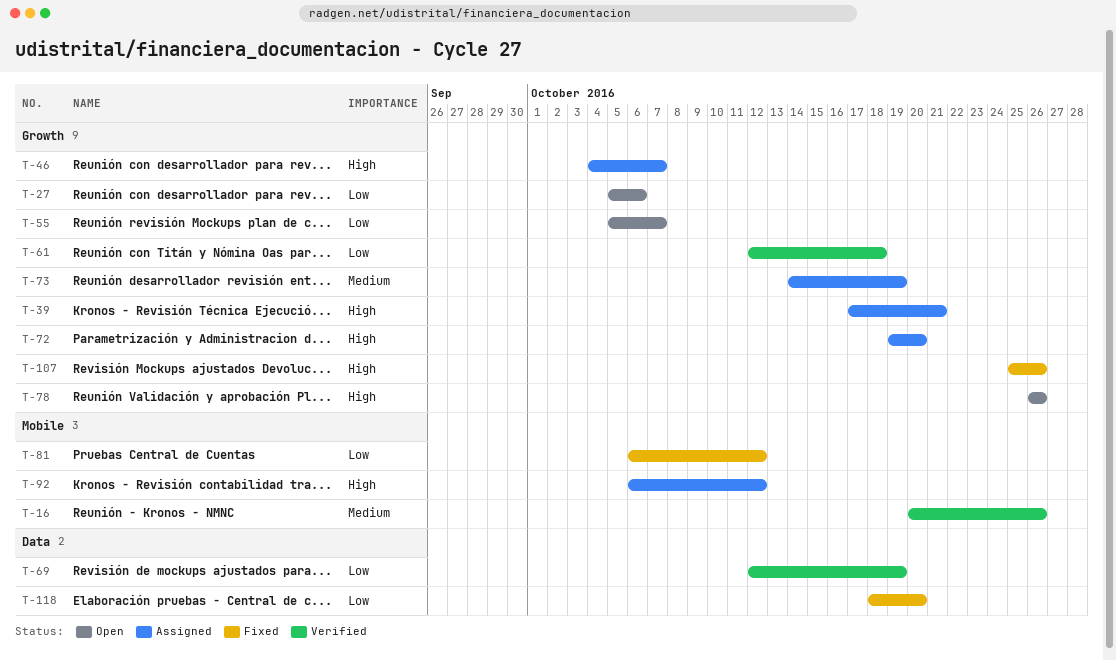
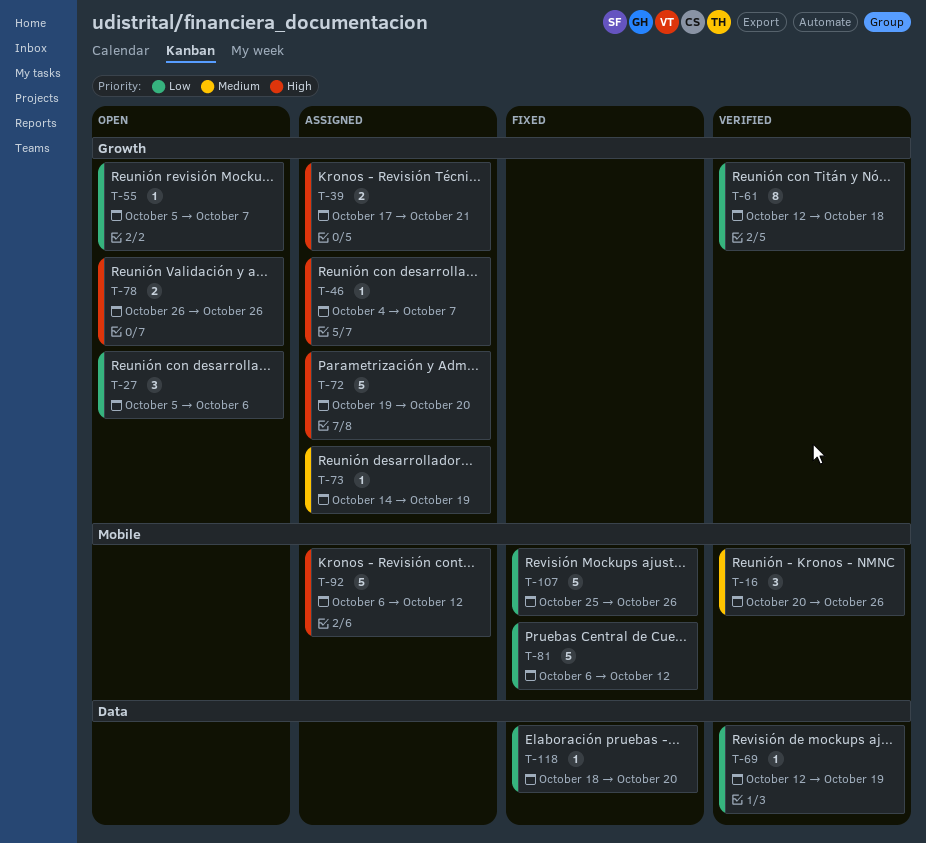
T-107, priority: High -> Low
T-107, label: Growth -> Mobile

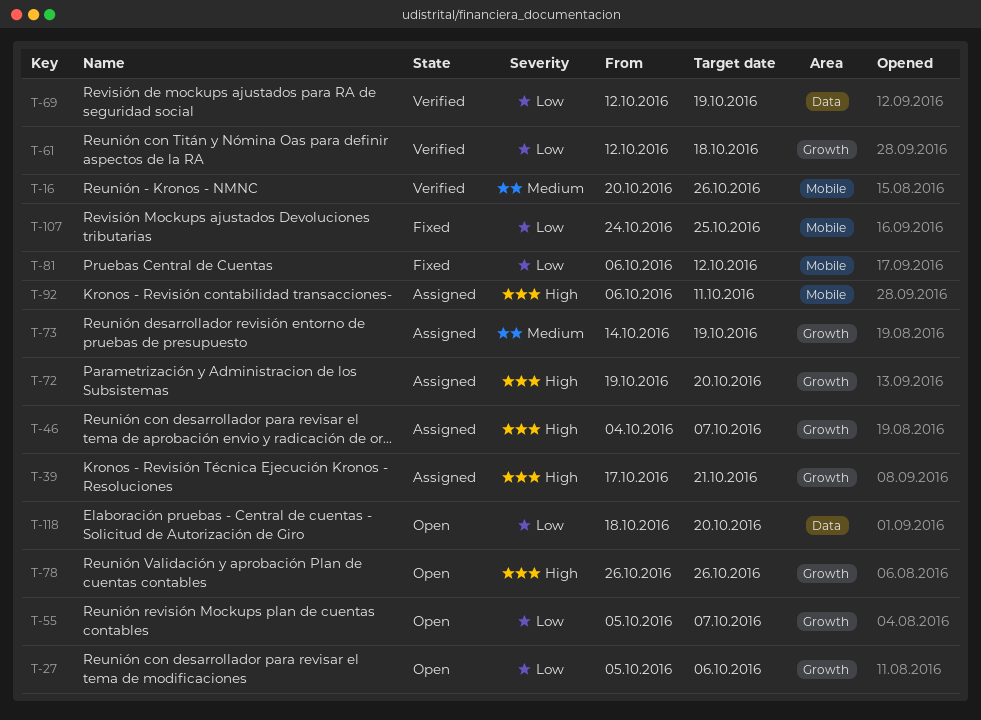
T-92, due: Oct 12 -> Oct 11
T-107, start: Oct 25 -> Oct 24
T-107, due: Oct 26 -> Oct 25
T-118, status: Fixed -> Open

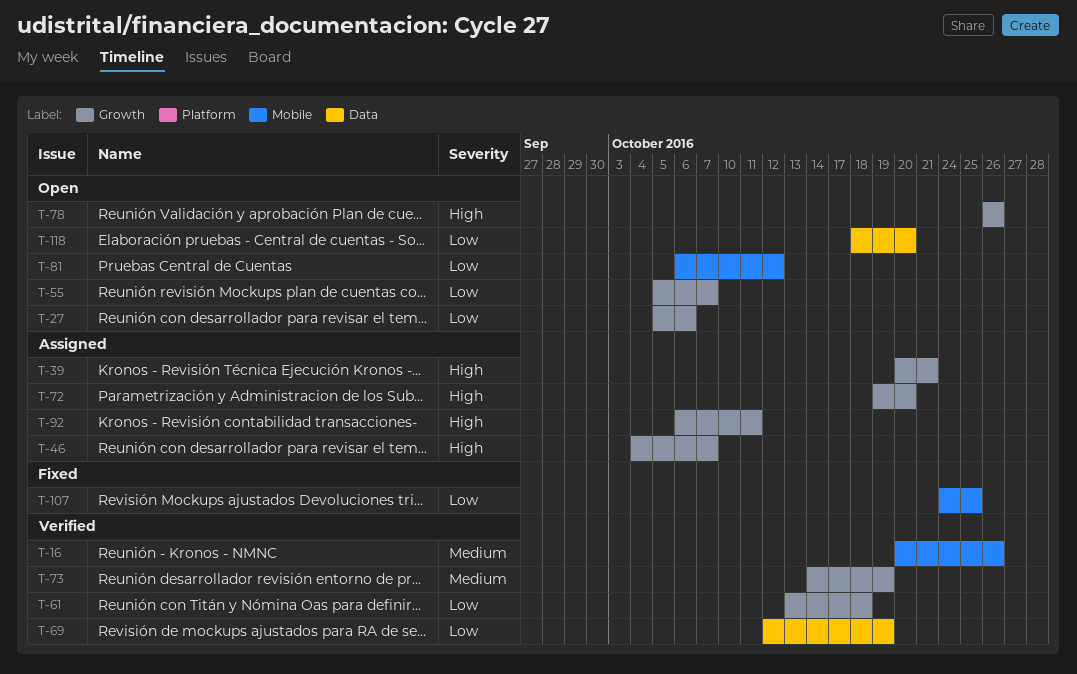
T-39, start: Oct 17 -> Oct 20
T-61, start: Oct 12 -> Oct 13
T-73, status: Assigned -> Verified
T-81, status: Fixed -> Open
T-92, label: Mobile -> Growth

